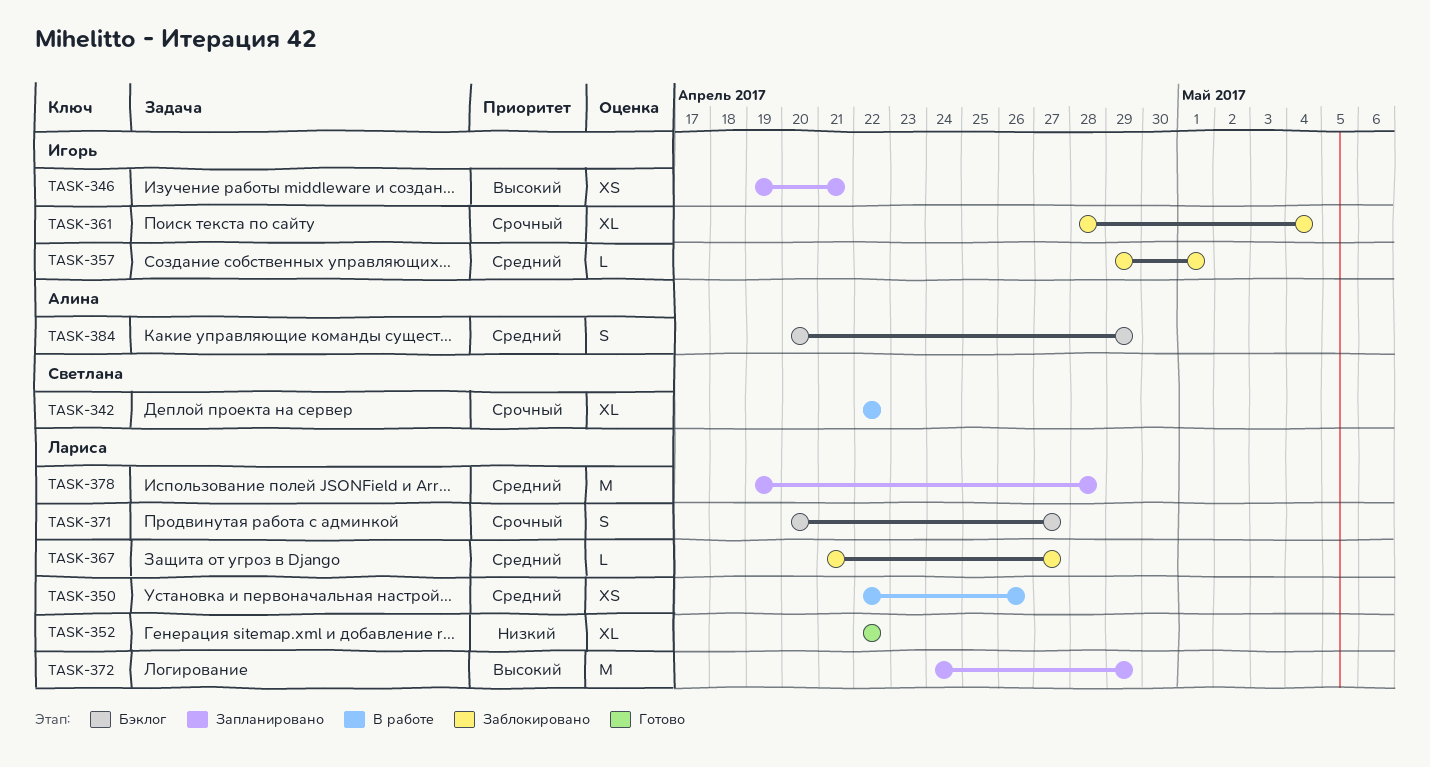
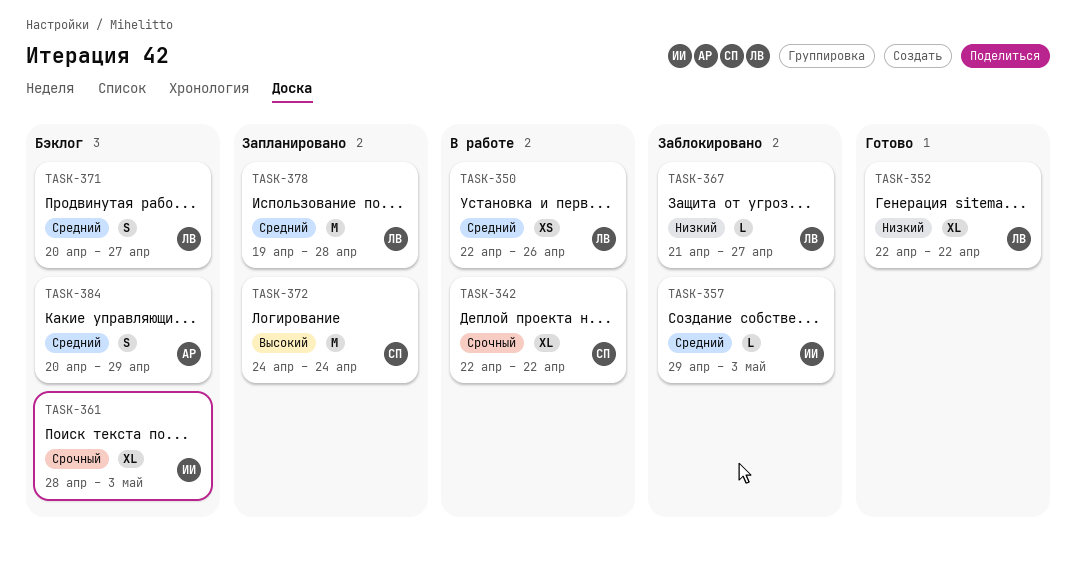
TASK-346: present -> none
TASK-357, due: May 1 -> May 3
TASK-361, status: Заблокировано -> Бэклог
TASK-361, due: May 4 -> May 3
TASK-367, priority: Средний -> Низкий
TASK-371, priority: Срочный -> Средний
TASK-372, owner: Лариса -> Светлана
TASK-372, due: Apr 29 -> Apr 24

